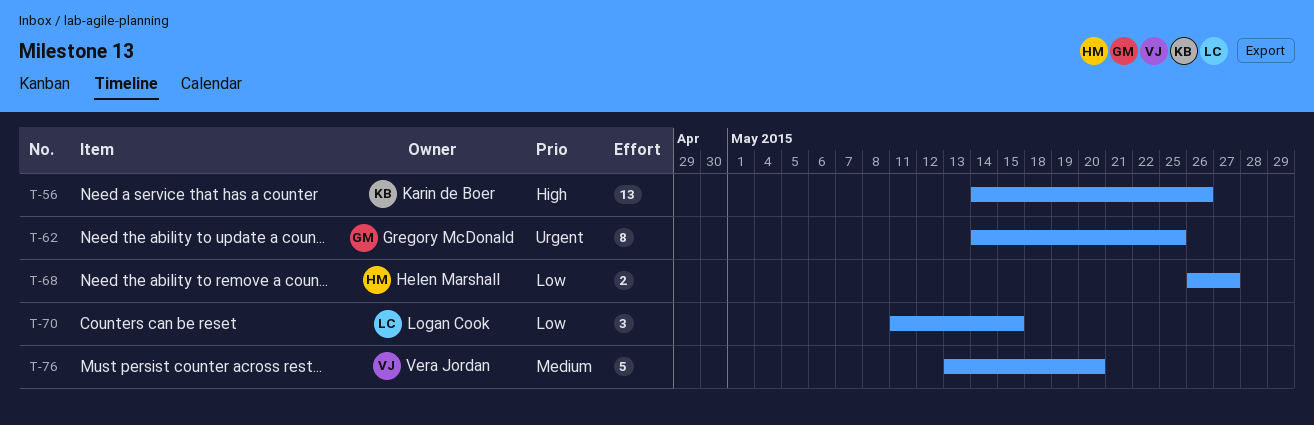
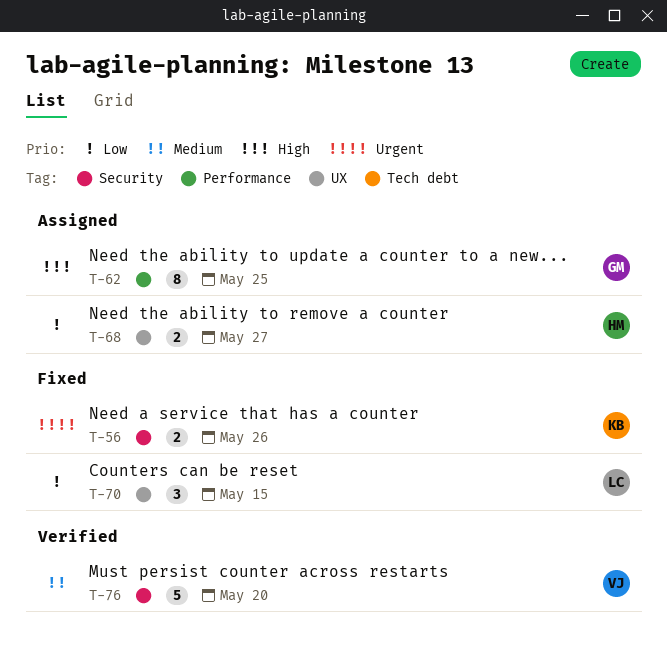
T-56, priority: High -> Urgent
T-56, estimate: 13 -> 2
T-62, priority: Urgent -> High

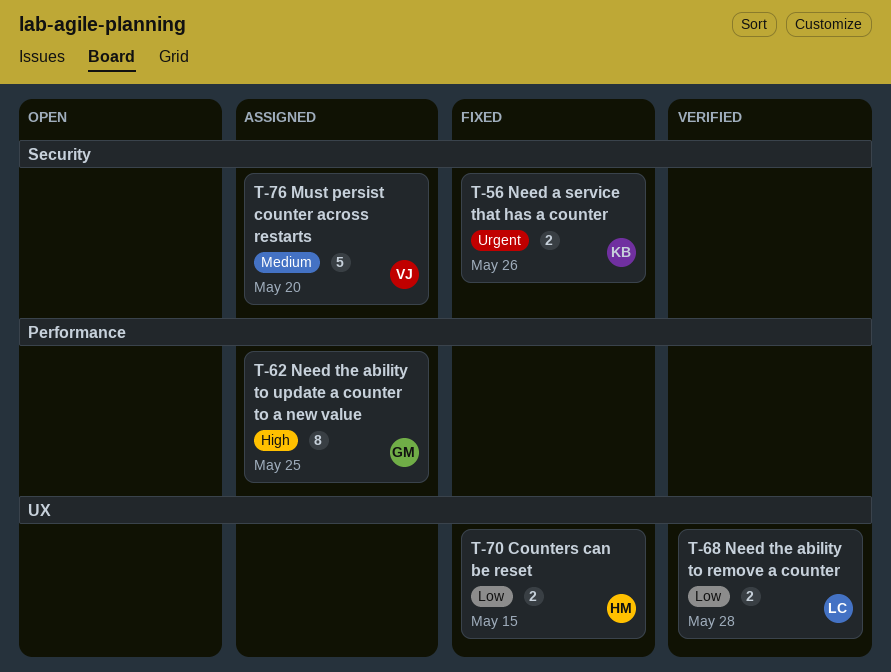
T-68, status: Assigned -> Verified
T-68, owner: HM -> LC
T-68, due: May 27 -> May 28
T-70, owner: LC -> HM
T-70, estimate: 3 -> 2
T-76, status: Verified -> Assigned

